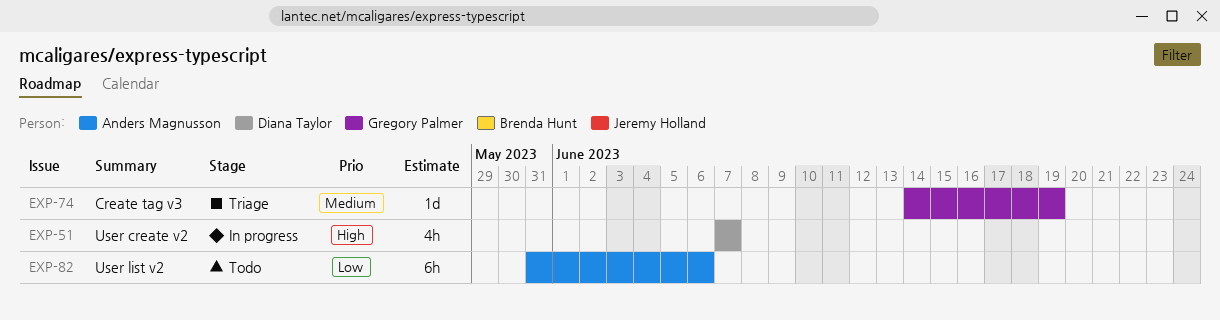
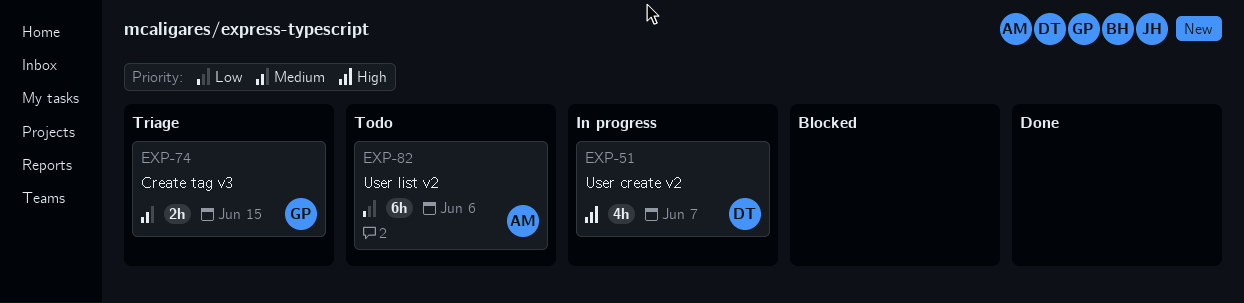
EXP-74, estimate: 1d -> 2h
EXP-74, due: Jun 19 -> Jun 15

